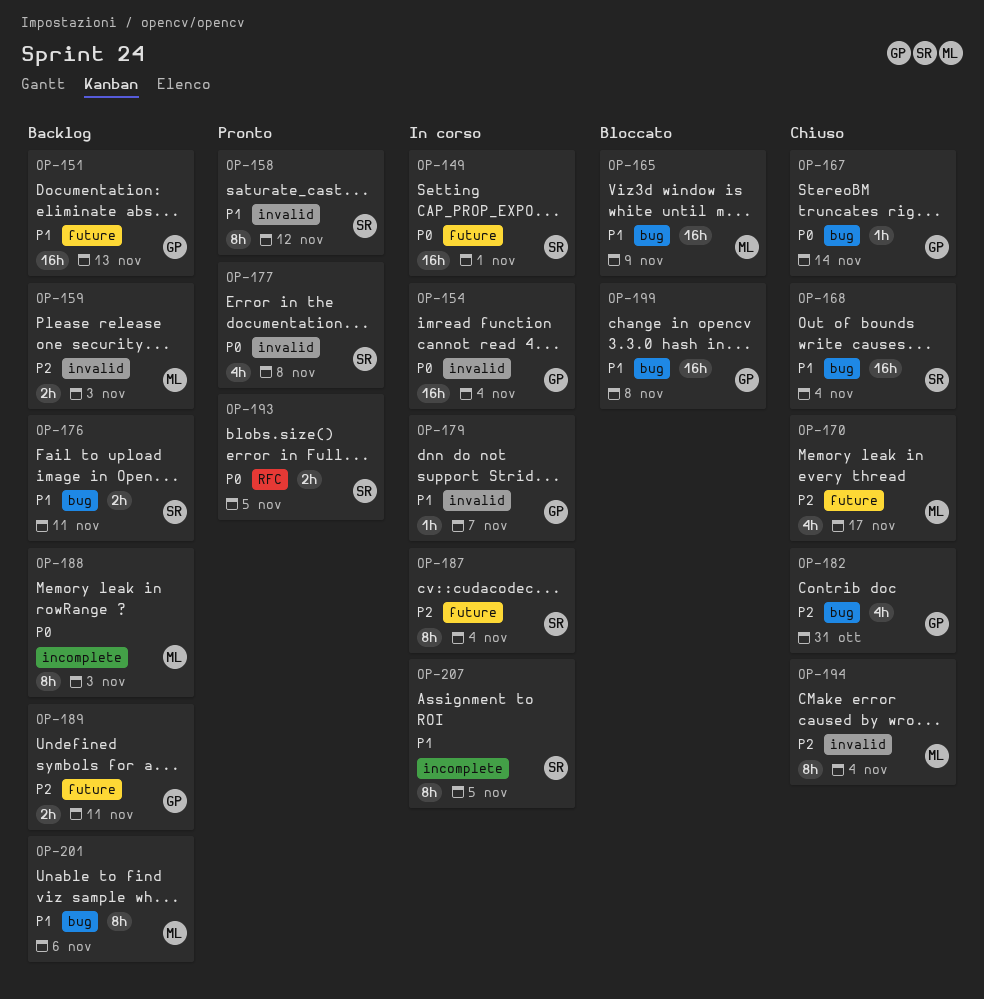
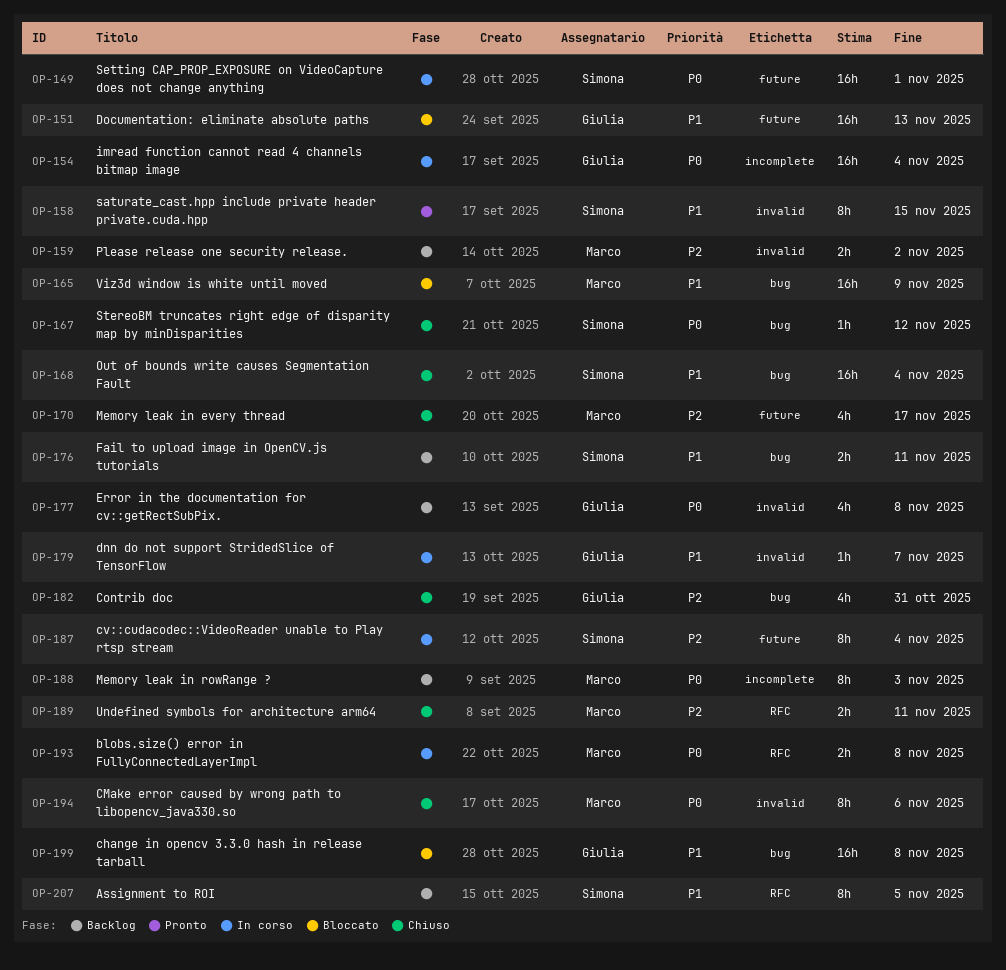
OP-151, status: Backlog -> Bloccato
OP-154, label: invalid -> incomplete
OP-158, due: Nov 12 -> Nov 15
OP-159, due: Nov 3 -> Nov 2
OP-167, owner: Giulia -> Simona
OP-167, due: Nov 14 -> Nov 12
OP-177, status: Pronto -> Backlog
OP-177, owner: Simona -> Giulia
OP-189, status: Backlog -> Chiuso
OP-189, owner: Giulia -> Marco
OP-189, label: future -> RFC
OP-193, status: Pronto -> In corso
OP-193, owner: Simona -> Marco
OP-193, due: Nov 5 -> Nov 8
OP-194, priority: P2 -> P0
OP-194, due: Nov 4 -> Nov 6
OP-201: present -> none
OP-207, status: In corso -> Backlog
OP-207, label: incomplete -> RFC

